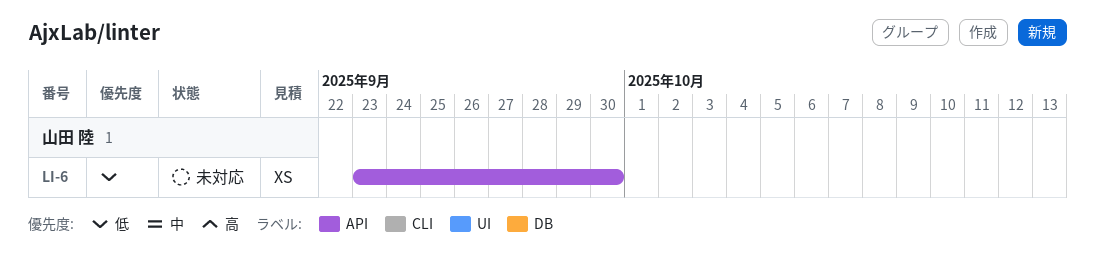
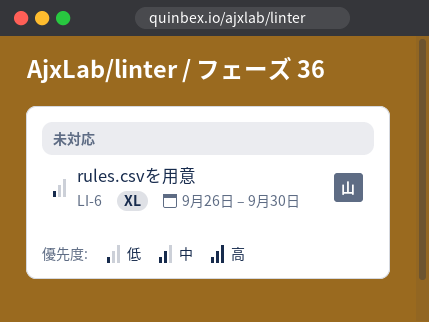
LI-6, estimate: XS -> XL
LI-6, start: Sep 23 -> Sep 26

